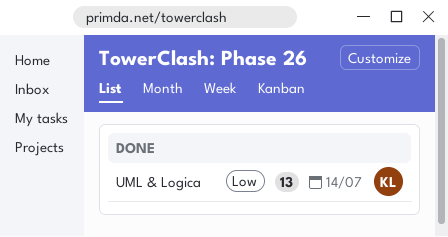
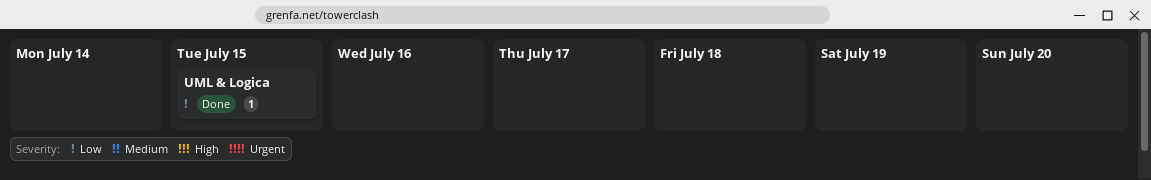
UML & Logica, estimate: 13 -> 1
UML & Logica, due: Jul 14 -> Jul 15

